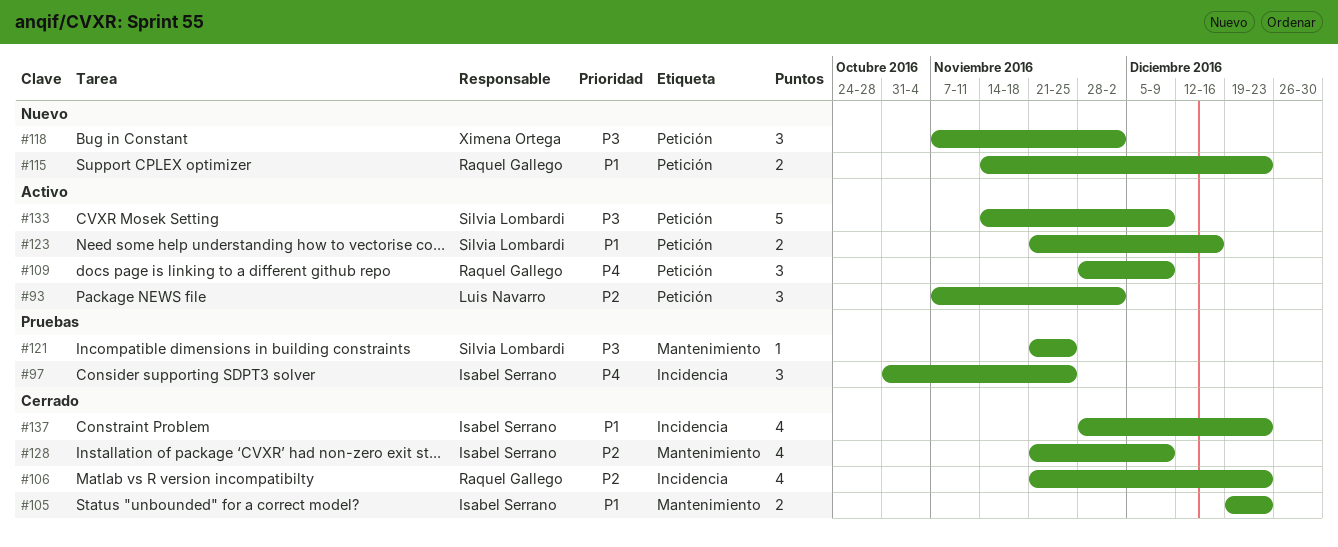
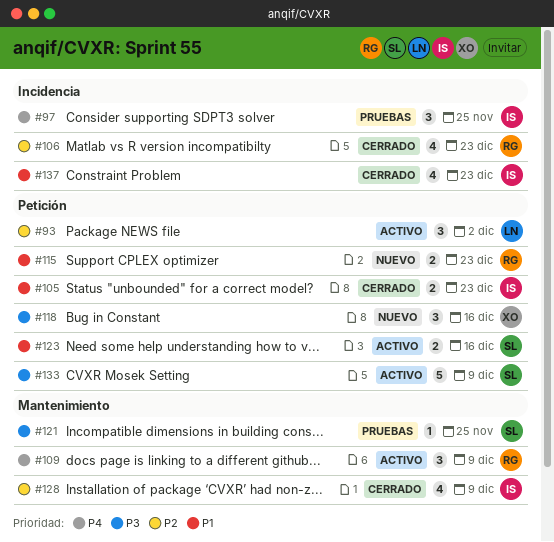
#105, label: Mantenimiento -> Petición
#109, label: Petición -> Mantenimiento
#118, due: Dec 2 -> Dec 16

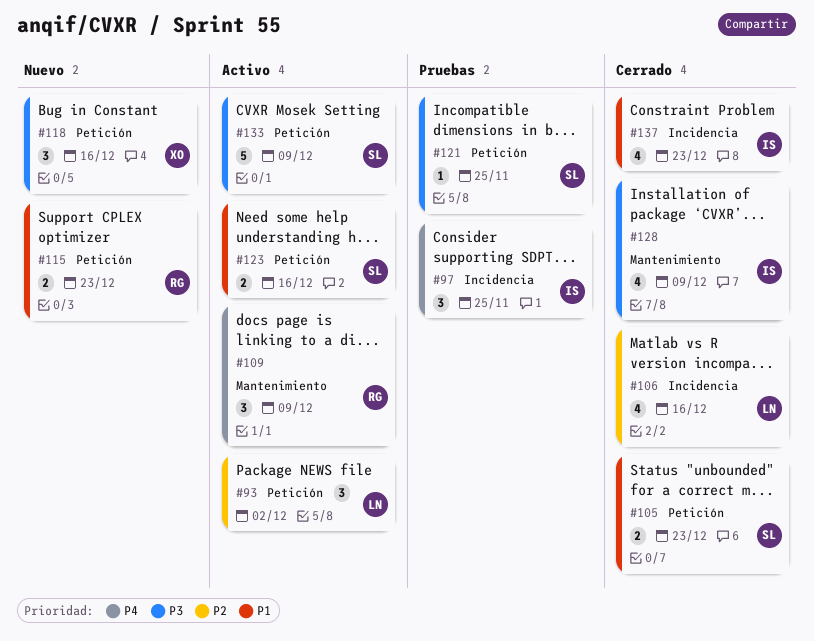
#105, owner: IS -> SL
#106, owner: RG -> LN
#106, due: Dec 23 -> Dec 16
#121, label: Mantenimiento -> Petición
#128, priority: P2 -> P3

